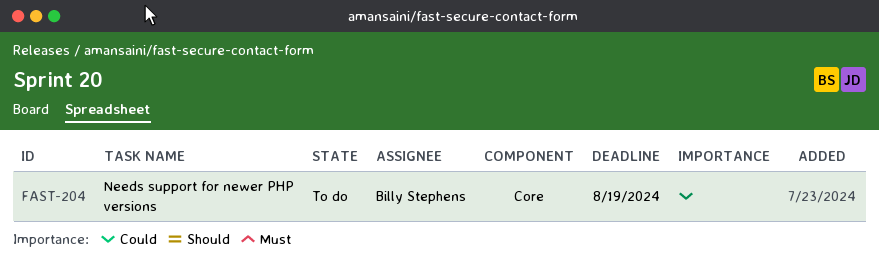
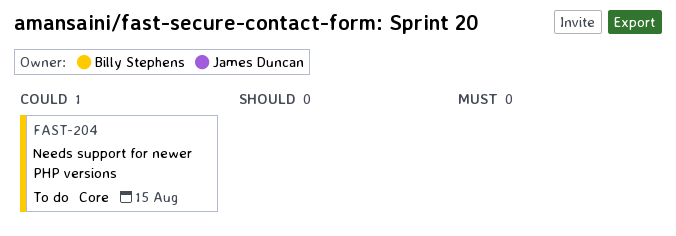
FAST-204, due: Aug 19 -> Aug 15

